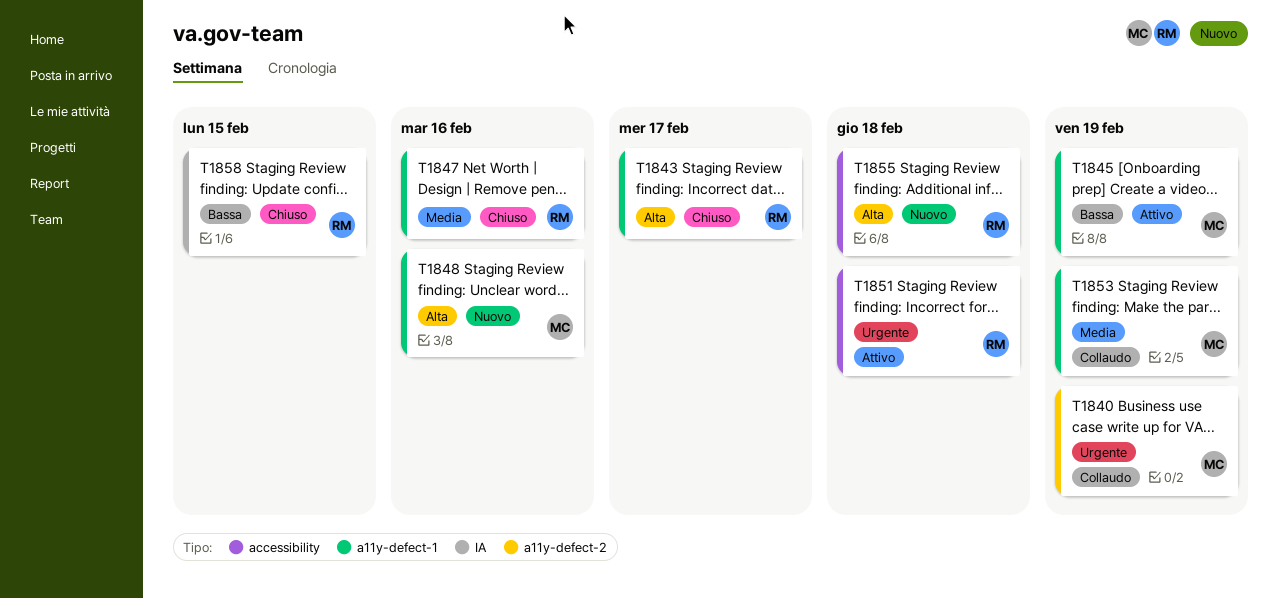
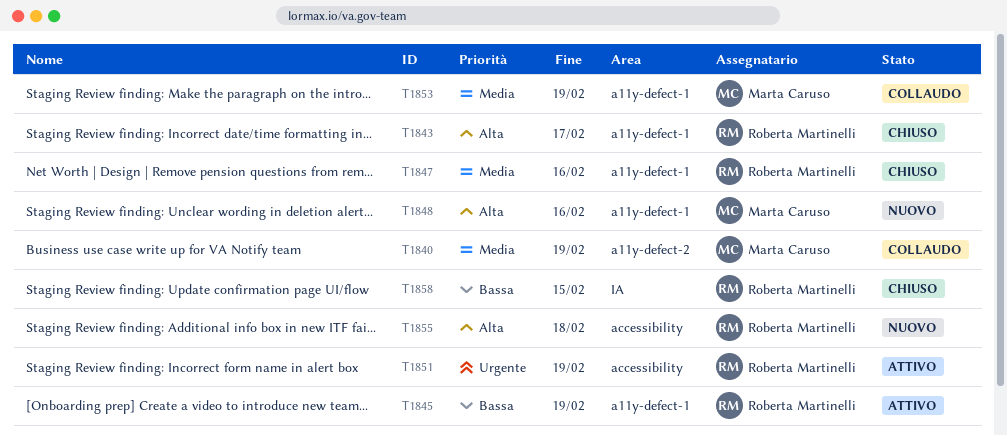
T1840, priority: Urgente -> Media
T1845, owner: Marta Caruso -> Roberta Martinelli
T1851, due: Feb 18 -> Feb 19

